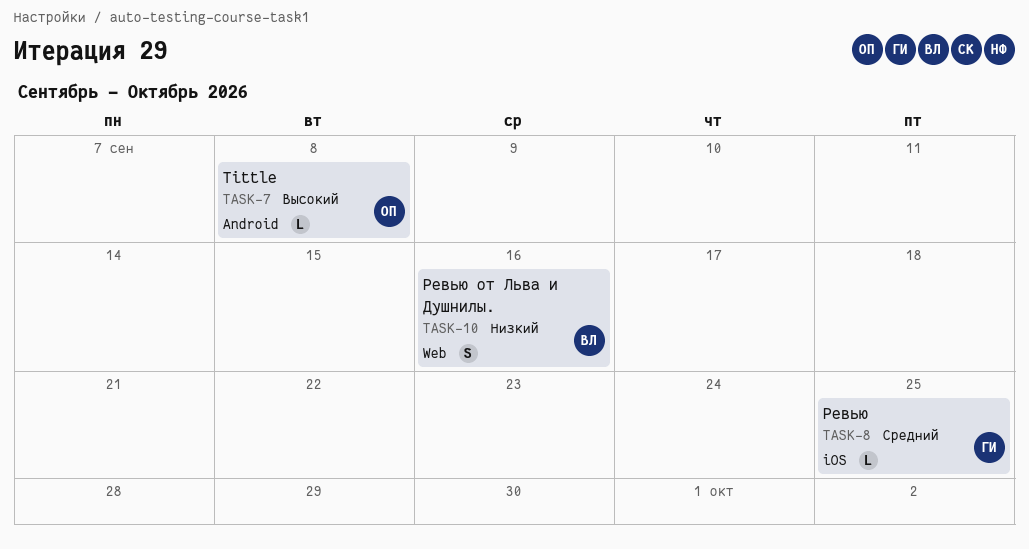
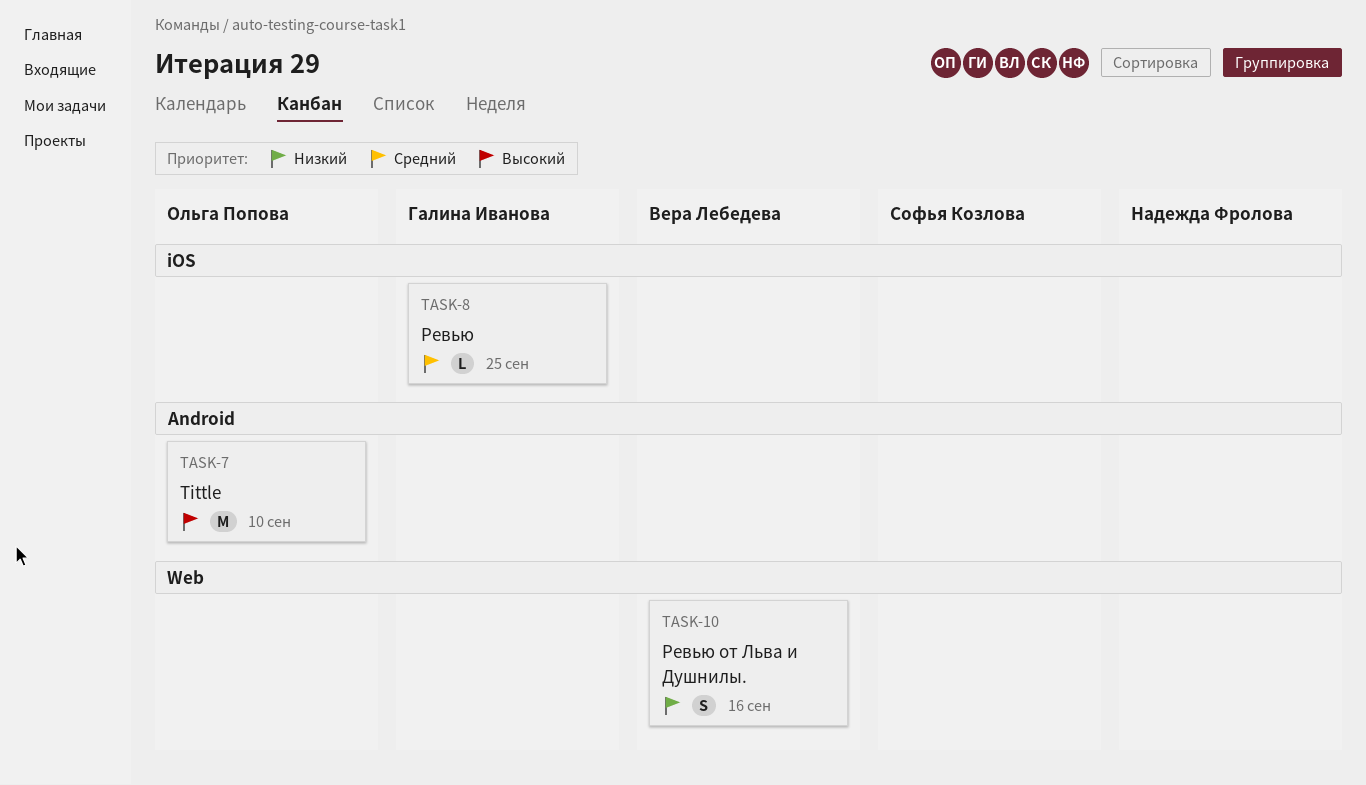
TASK-7, estimate: L -> M
TASK-7, due: Sep 8 -> Sep 10

